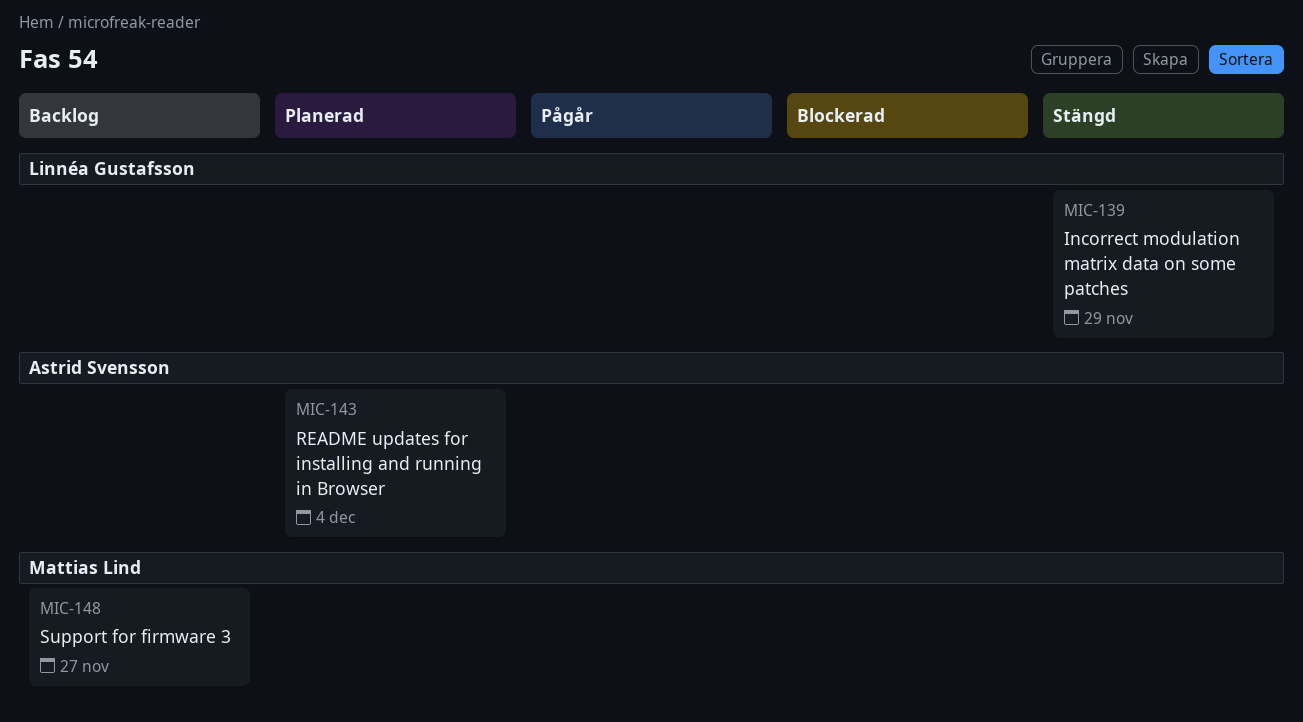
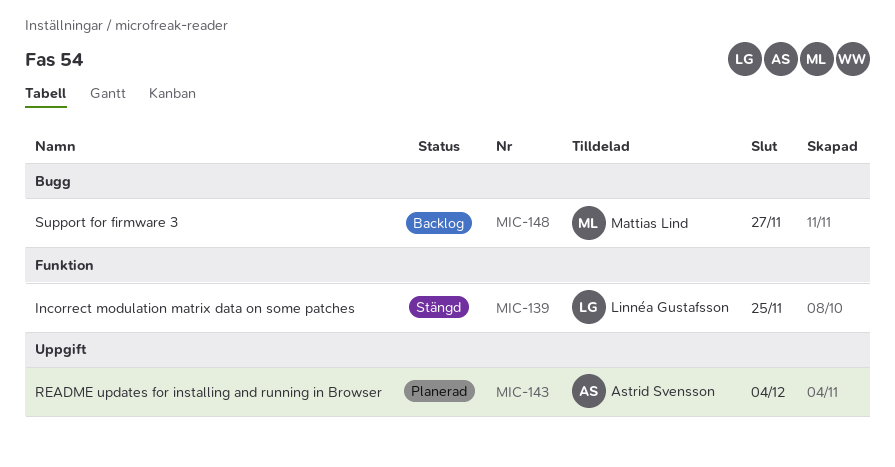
MIC-139, due: Nov 29 -> Nov 25

